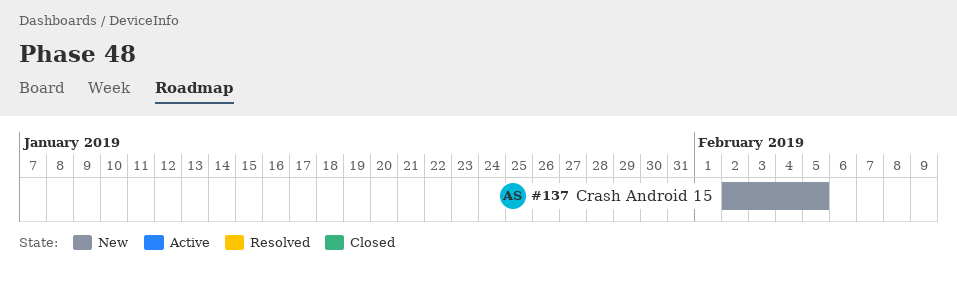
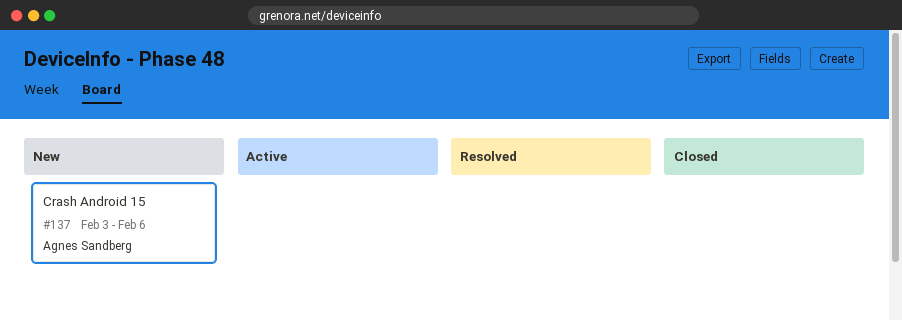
#137, start: Feb 2 -> Feb 3
#137, due: Feb 5 -> Feb 6

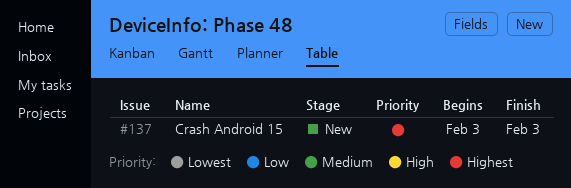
#137, due: Feb 6 -> Feb 3

